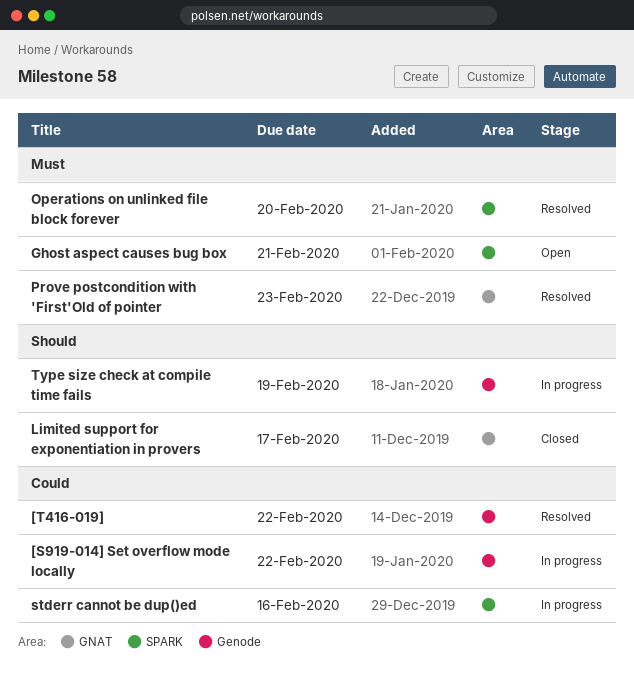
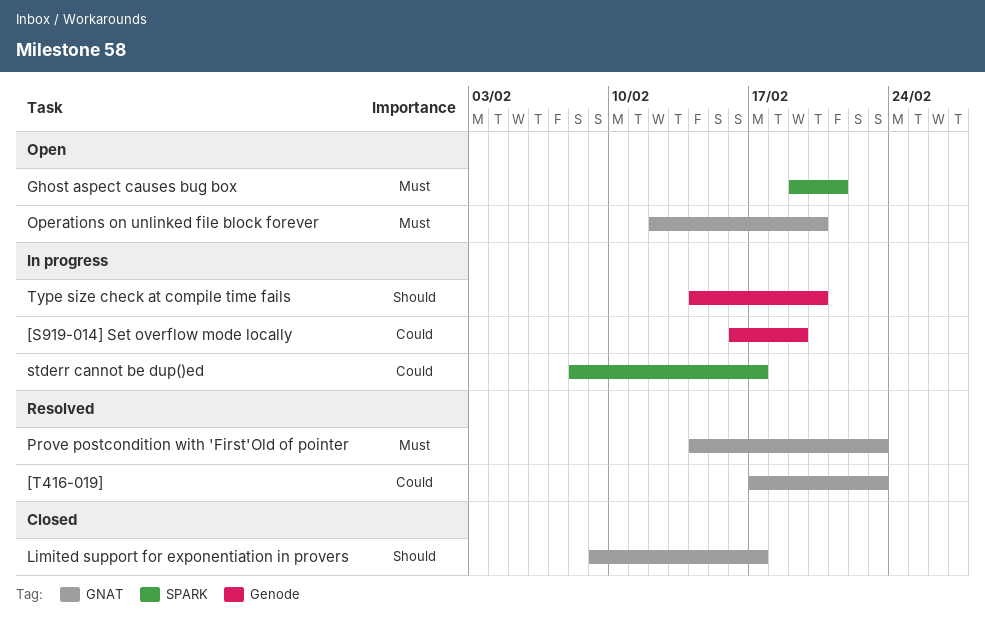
[S919-014] Set overflow mode locally, due: Feb 22 -> Feb 19
[T416-019], label: Genode -> GNAT
[T416-019], due: Feb 22 -> Feb 23
Operations on unlinked file block forever, status: Resolved -> Open
Operations on unlinked file block forever, label: SPARK -> GNAT
stderr cannot be dup()ed, due: Feb 16 -> Feb 17
Type size check at compile time fails, due: Feb 19 -> Feb 20

